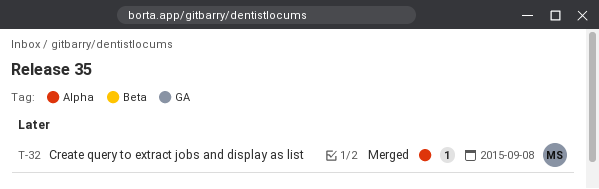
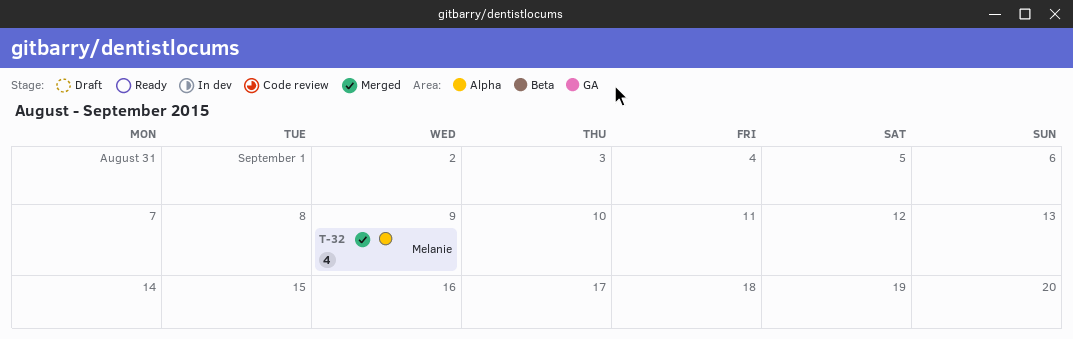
T-32, estimate: 1 -> 4
T-32, due: Sep 8 -> Sep 9

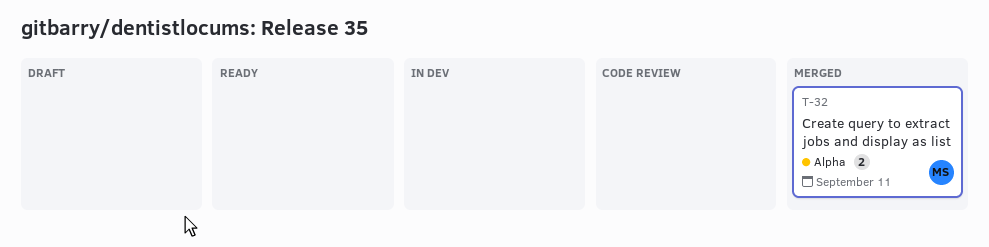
T-32, estimate: 4 -> 2
T-32, due: Sep 9 -> Sep 11

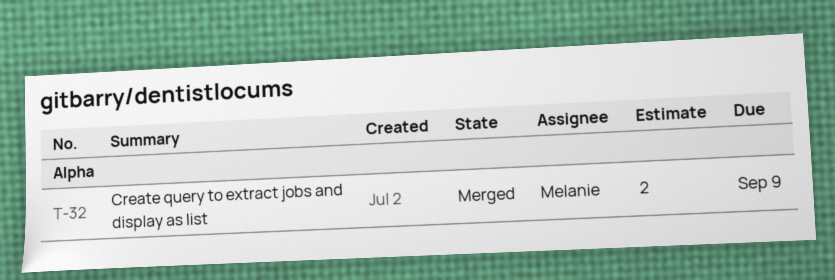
T-32, due: Sep 11 -> Sep 9

